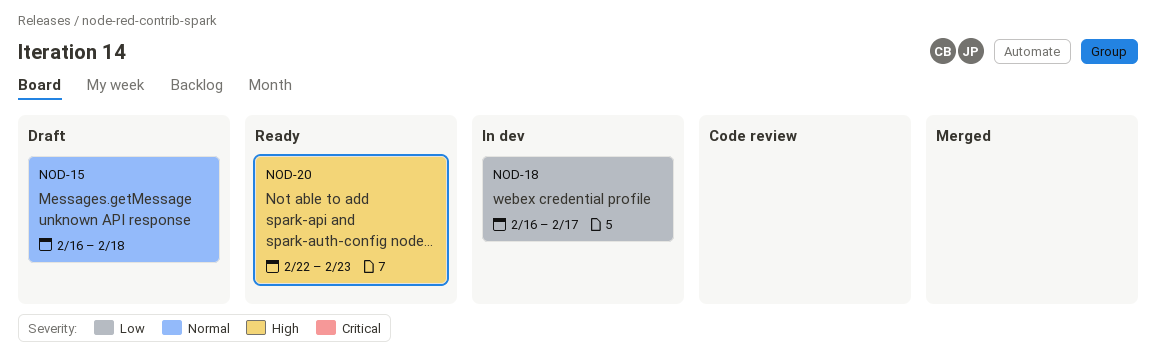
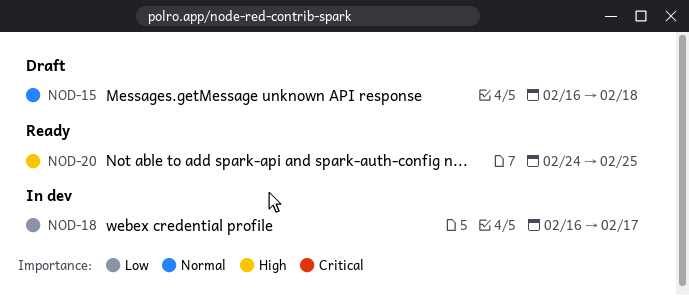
NOD-20, start: Feb 22 -> Feb 24
NOD-20, due: Feb 23 -> Feb 25

